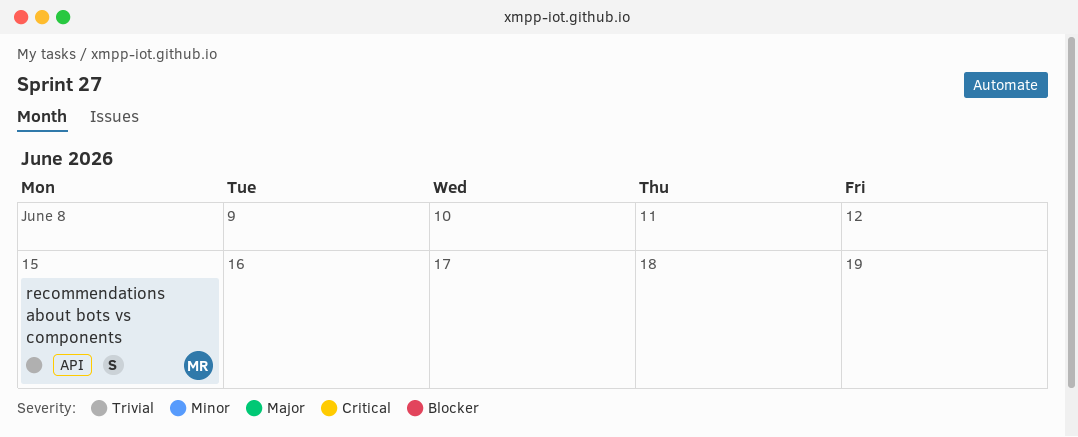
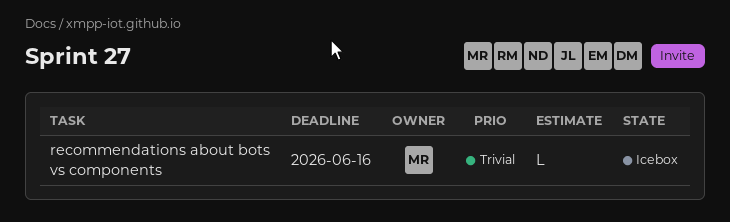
recommendations about bots vs components, estimate: S -> L
recommendations about bots vs components, due: Jun 15 -> Jun 16

